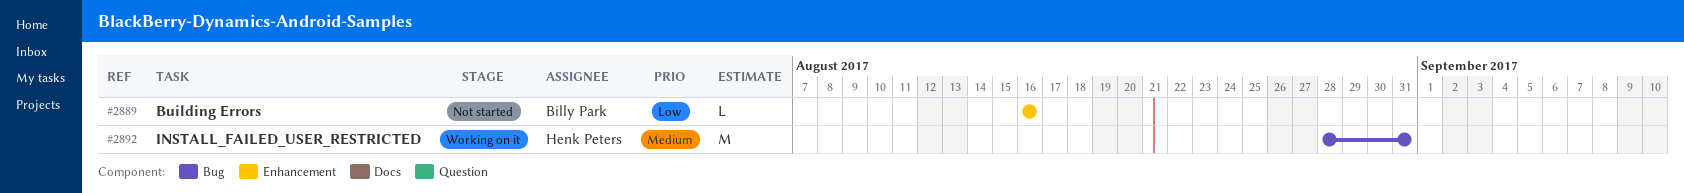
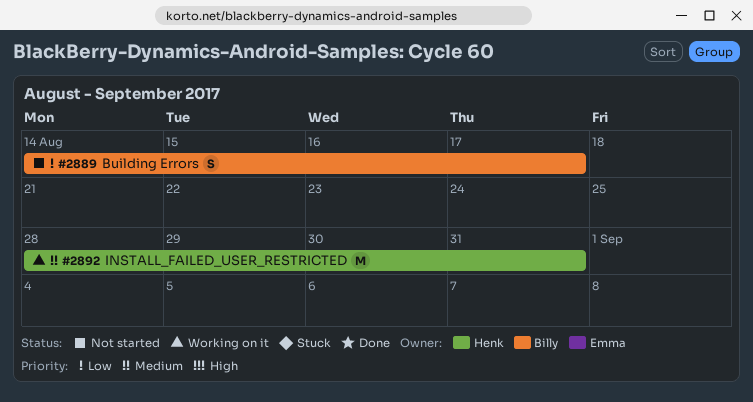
#2889, estimate: L -> S
#2889, start: Aug 16 -> Aug 14
#2889, due: Aug 16 -> Aug 17

